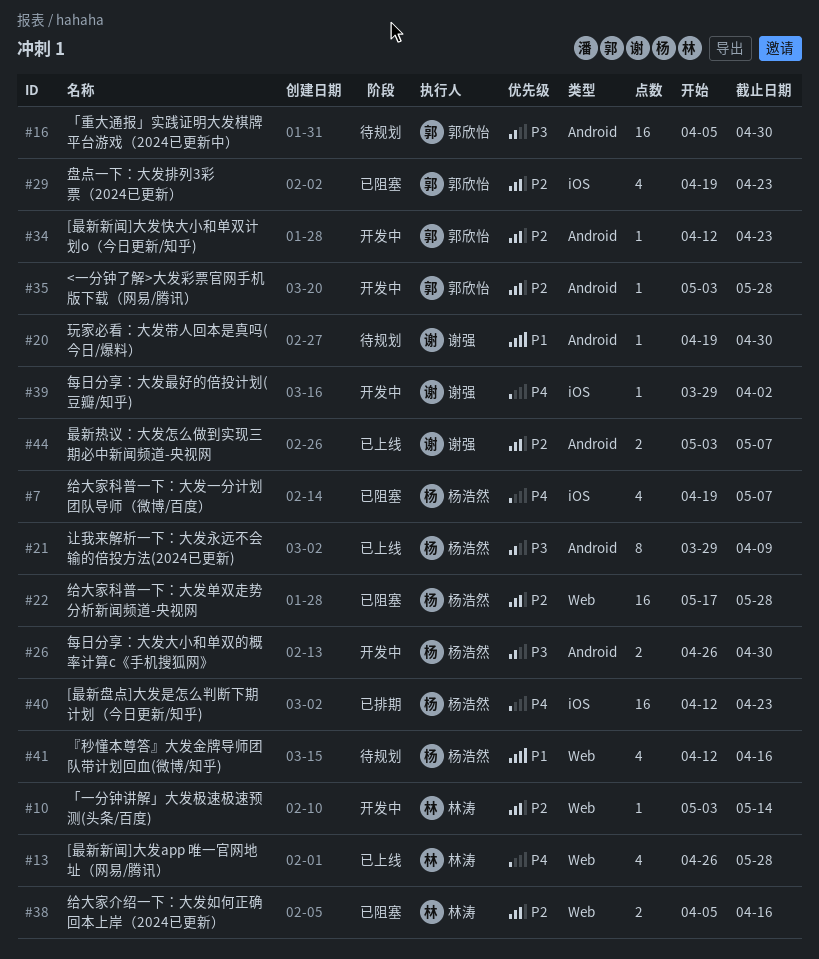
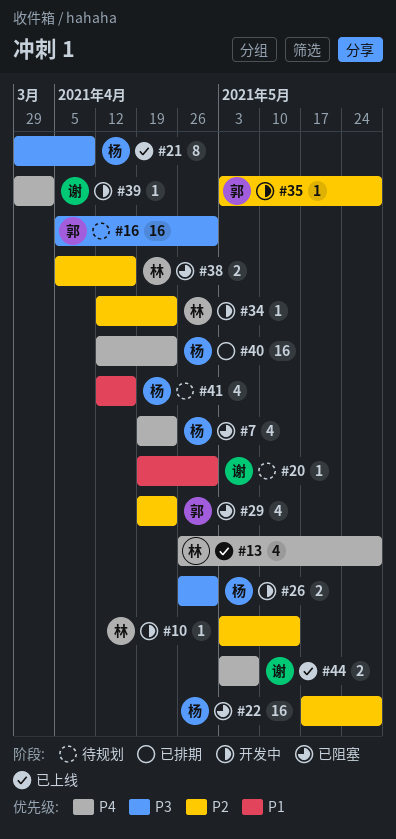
#7, due: May 7 -> Apr 23
#34, owner: 郭欣怡 -> 林涛
#44, priority: P2 -> P4

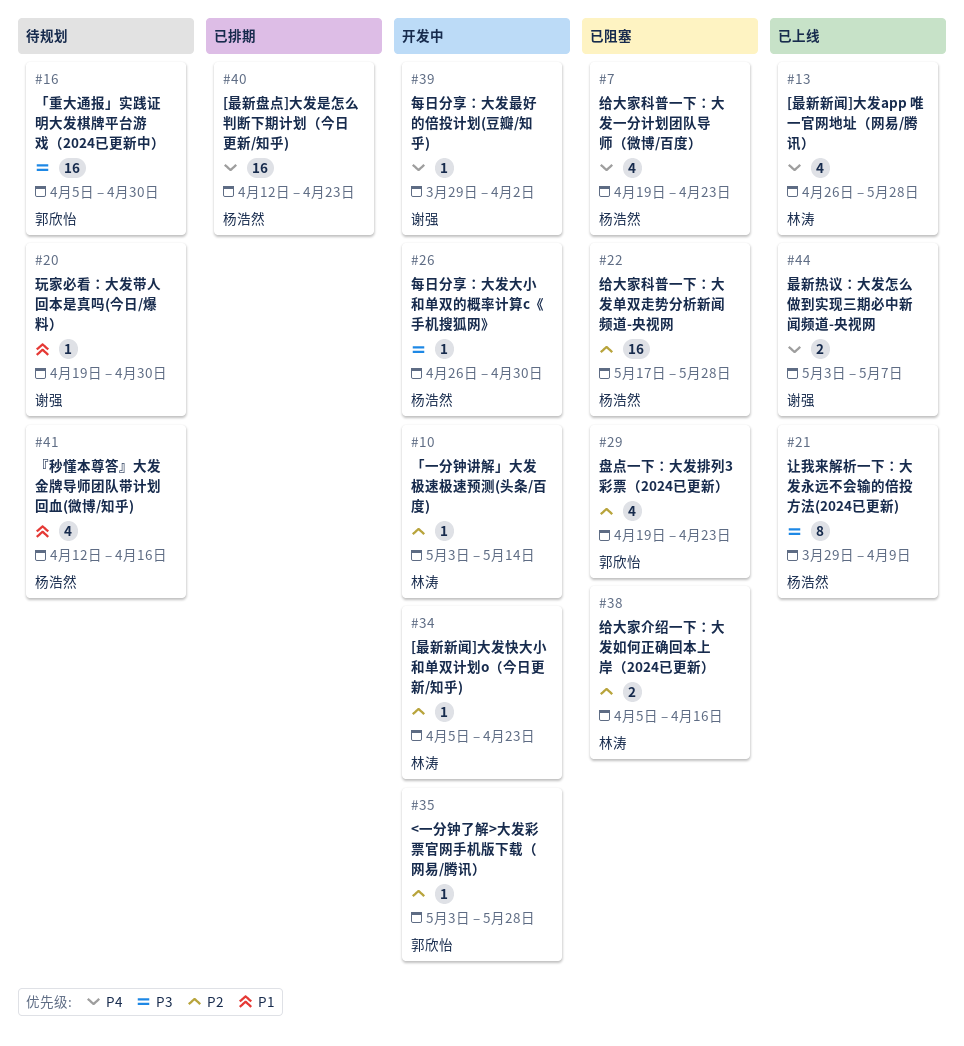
#26, estimate: 2 -> 1
#34, start: Apr 12 -> Apr 5

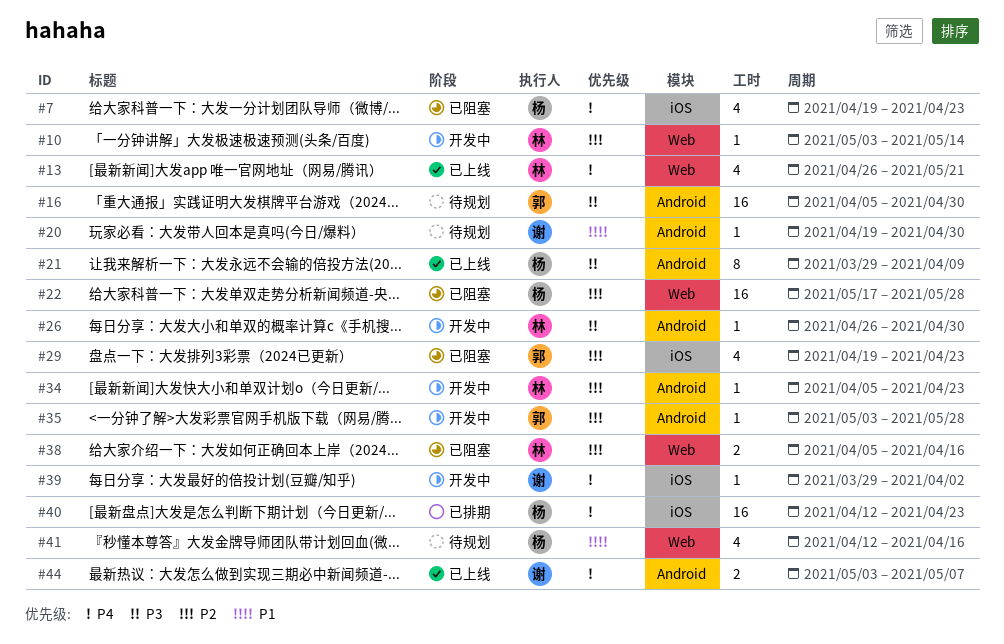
#13, due: May 28 -> May 21
#26, owner: 杨浩然 -> 林涛

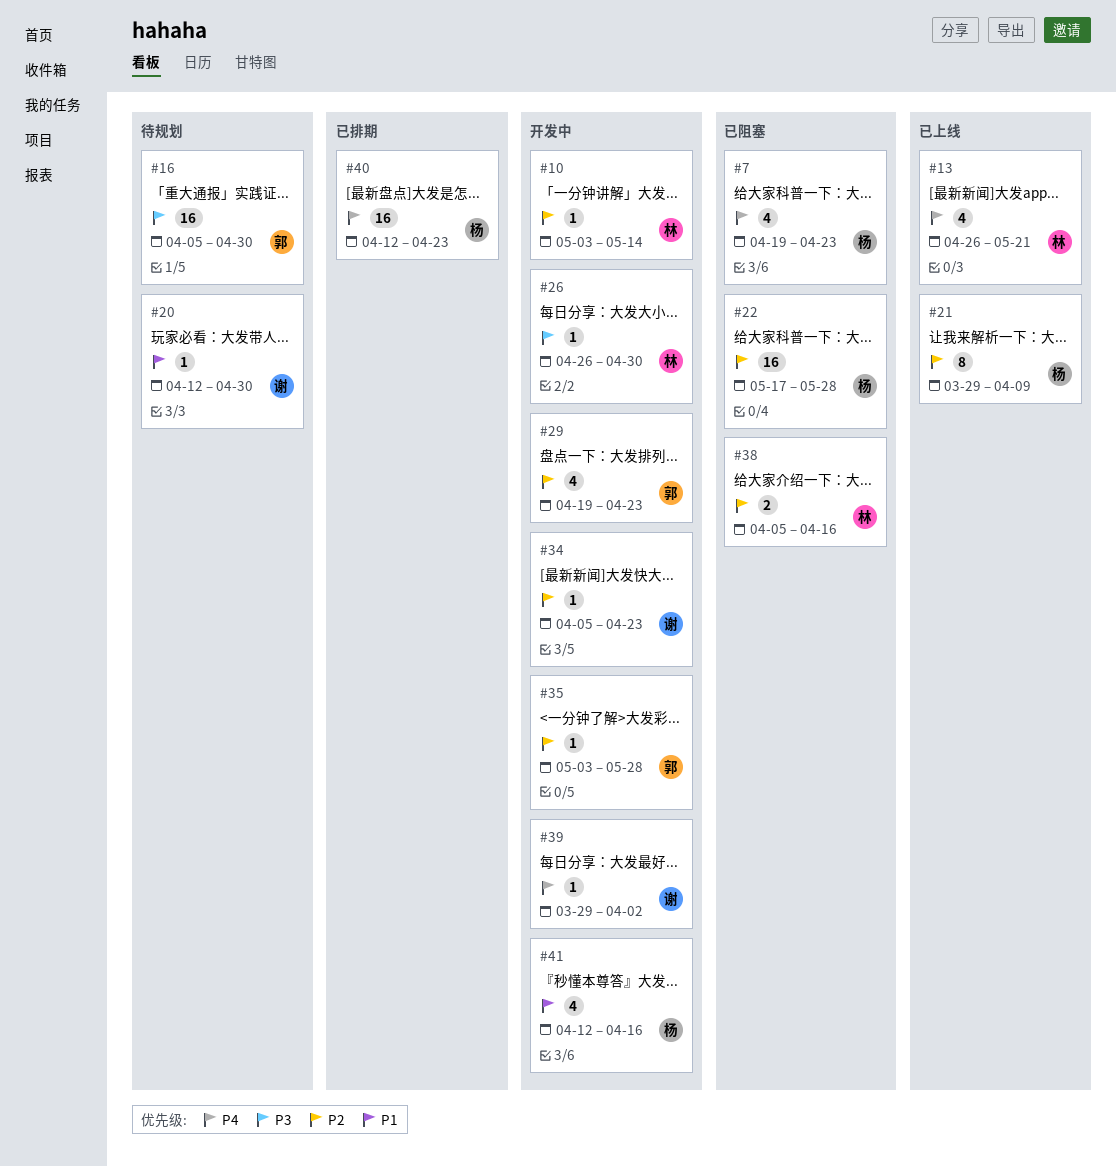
#20, start: Apr 19 -> Apr 12
#21, priority: P3 -> P2
#29, status: 已阻塞 -> 开发中
#34, owner: 林 -> 谢
#41, status: 待规划 -> 开发中
#44: present -> none

